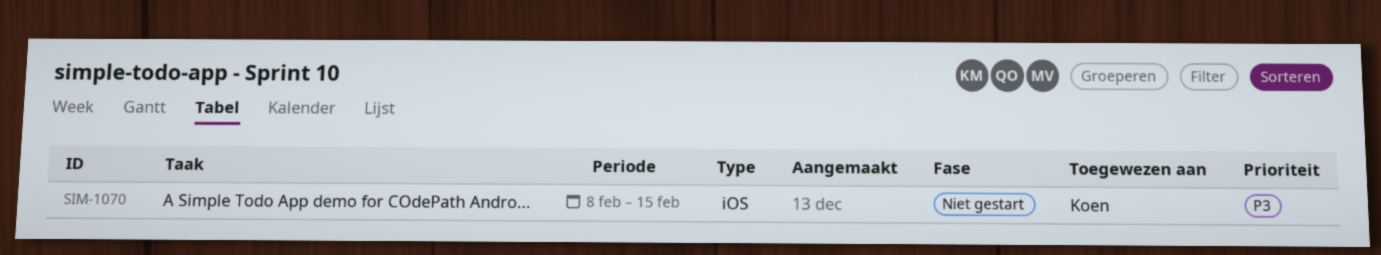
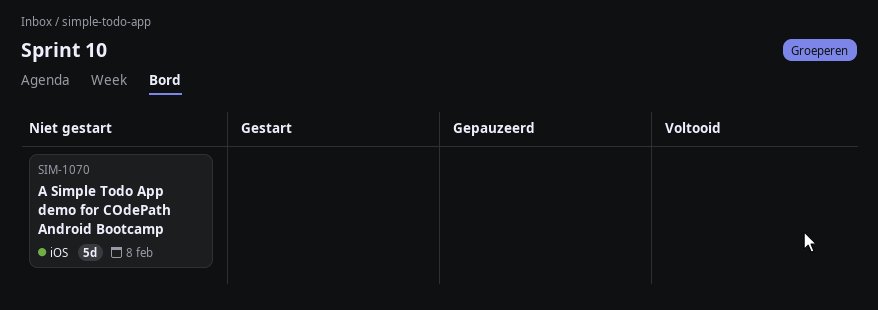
SIM-1070, due: Feb 15 -> Feb 8

